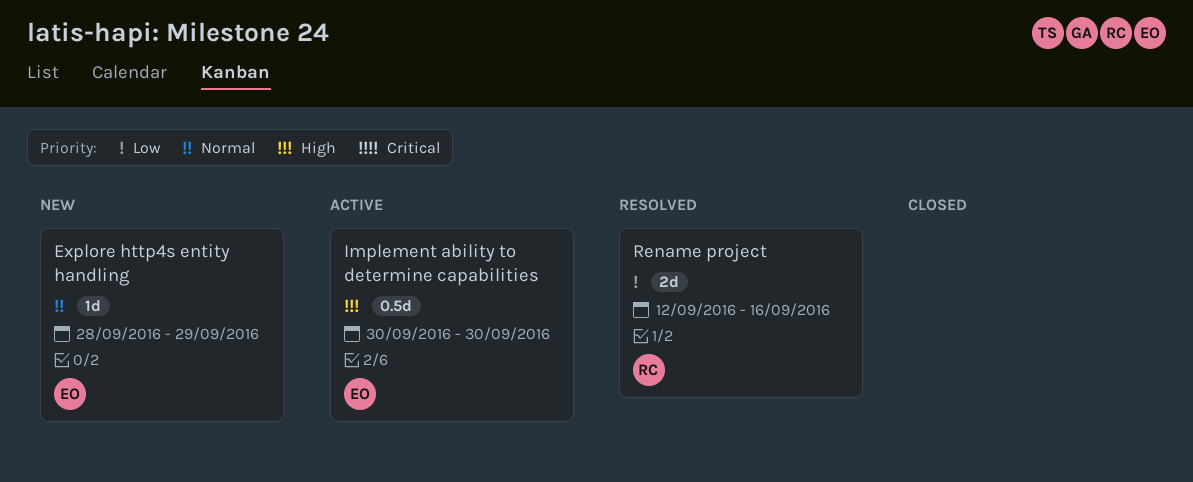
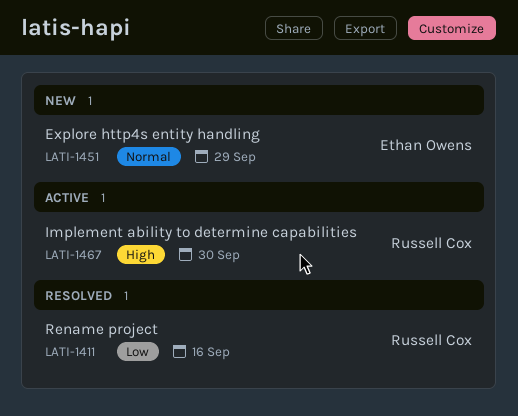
Implement ability to determine capabilities, owner: Ethan Owens -> Russell Cox

